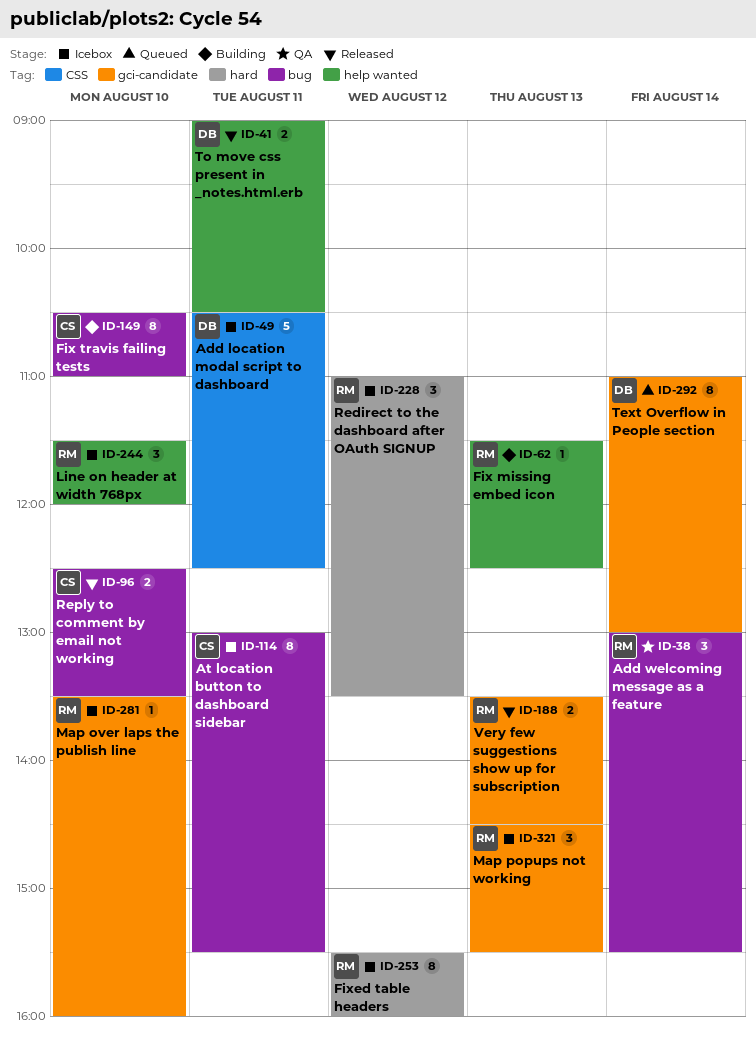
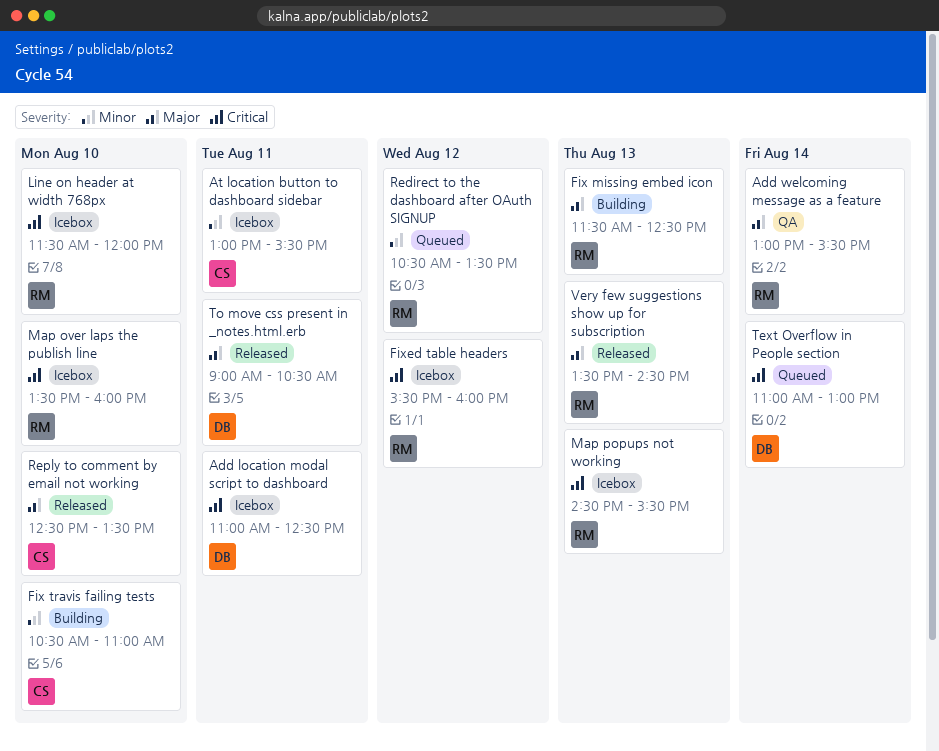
Add location modal script to dashboard, begins: 10:30 -> 11:00
Redirect to the dashboard after OAuth SIGNUP, status: Icebox -> Queued
Redirect to the dashboard after OAuth SIGNUP, begins: 11:00 -> 10:30

